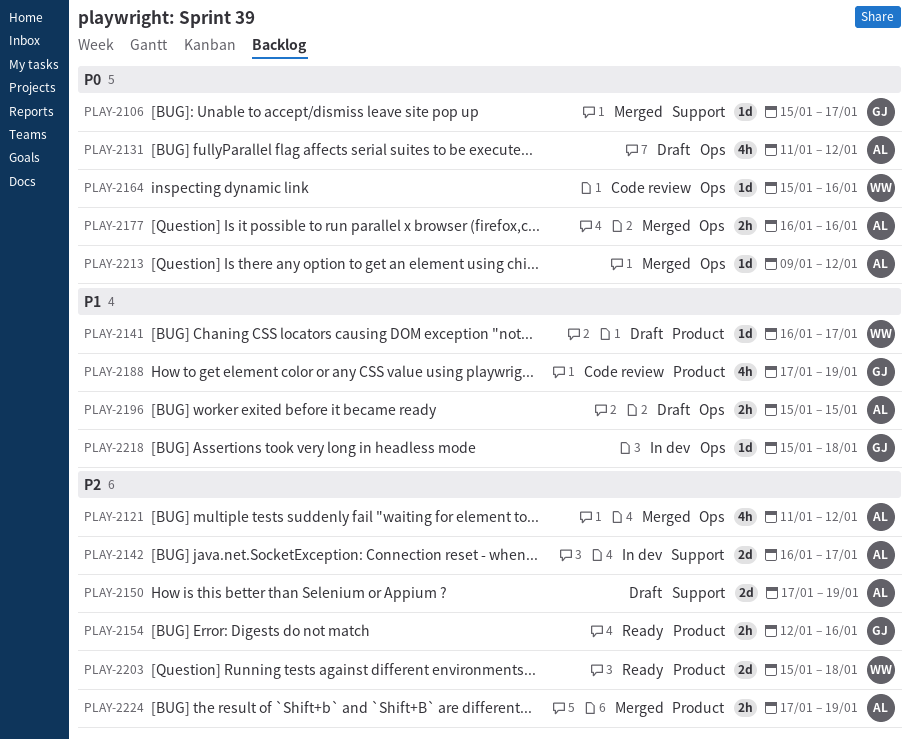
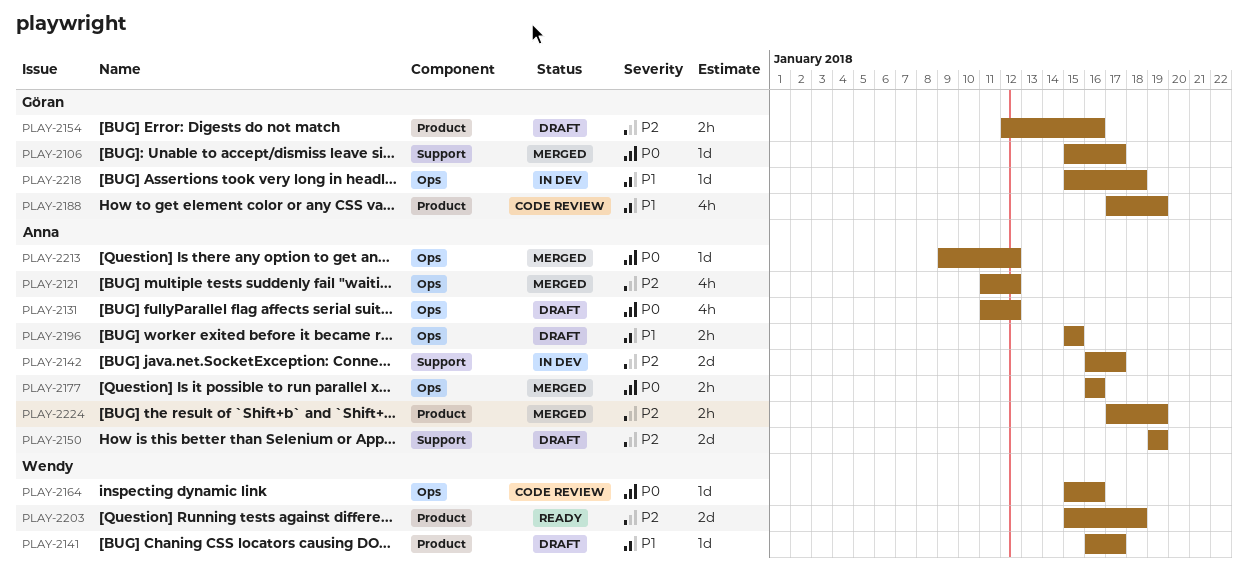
PLAY-2150, start: Jan 17 -> Jan 19
PLAY-2154, status: Ready -> Draft

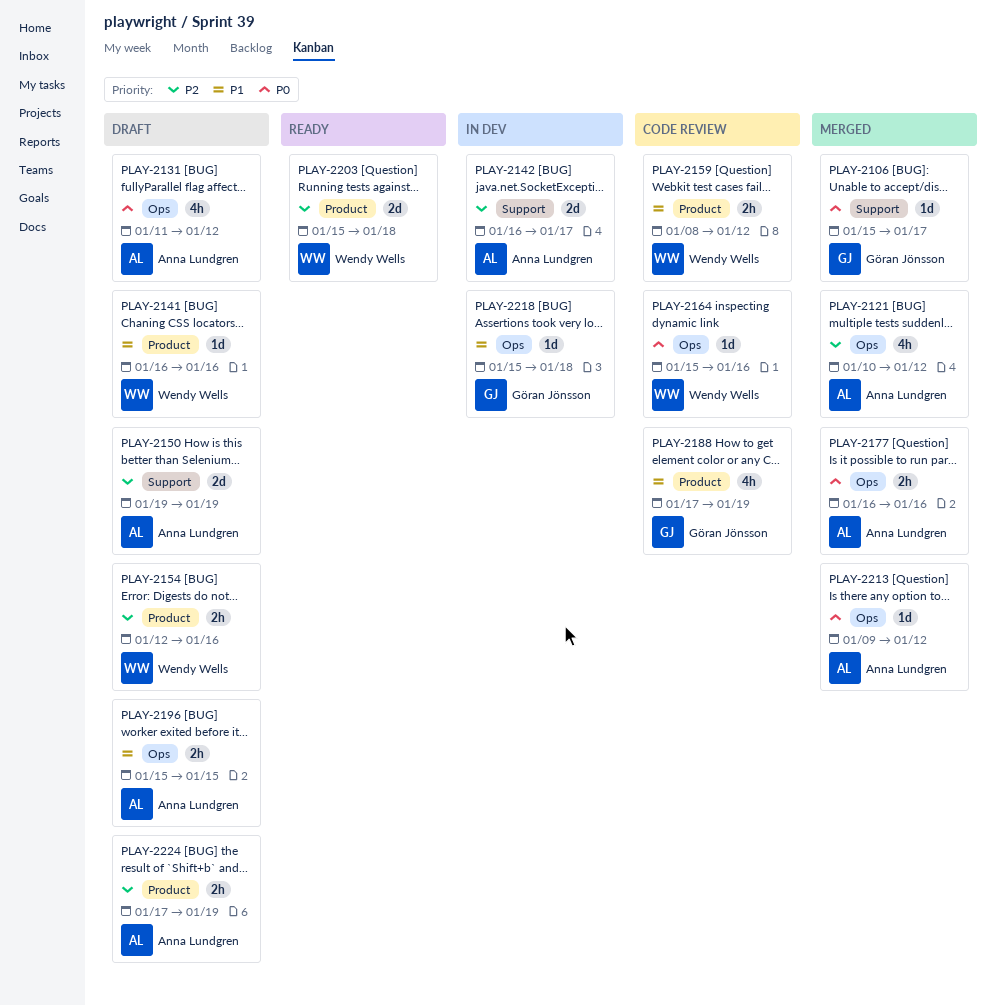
PLAY-2121, start: Jan 11 -> Jan 10
PLAY-2141, due: Jan 17 -> Jan 16
PLAY-2154, owner: Göran Jönsson -> Wendy Wells
PLAY-2159: none -> present
PLAY-2224, status: Merged -> Draft

